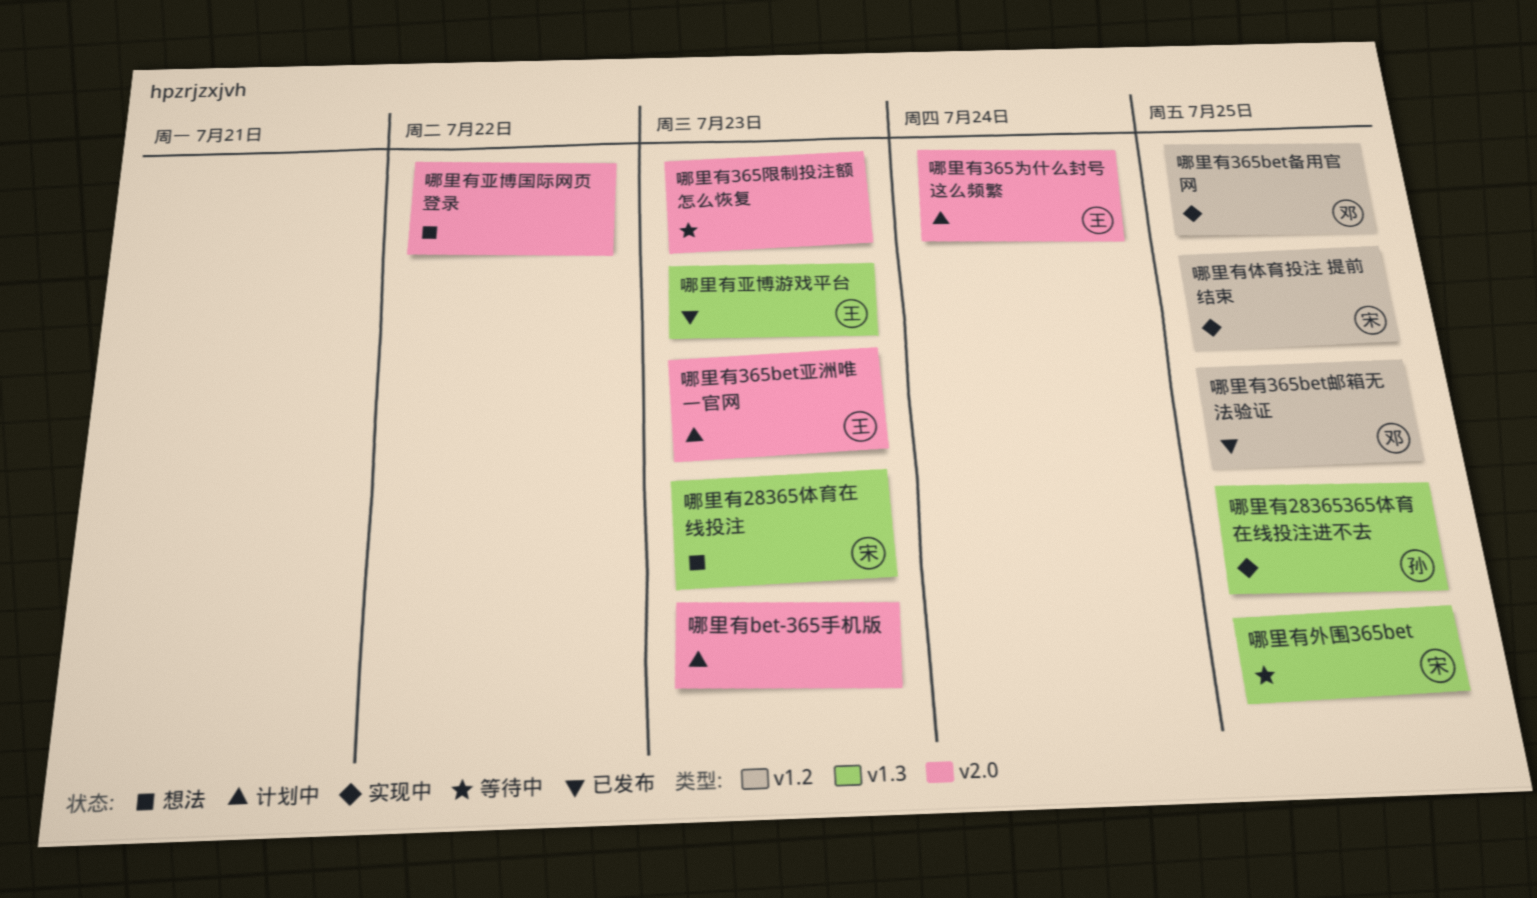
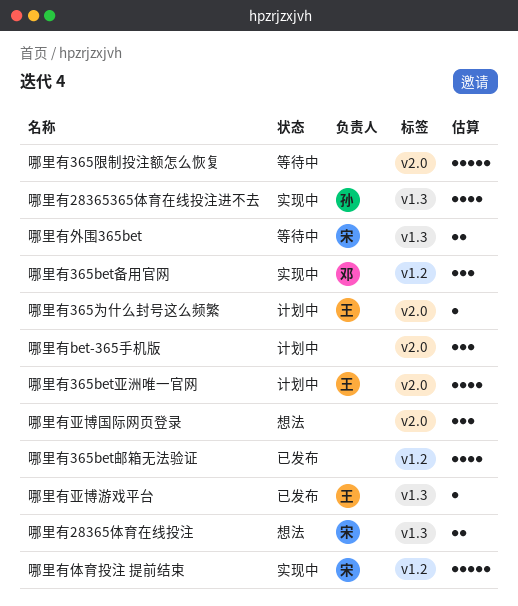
哪里有365bet邮箱无法验证, owner: 邓 -> none

